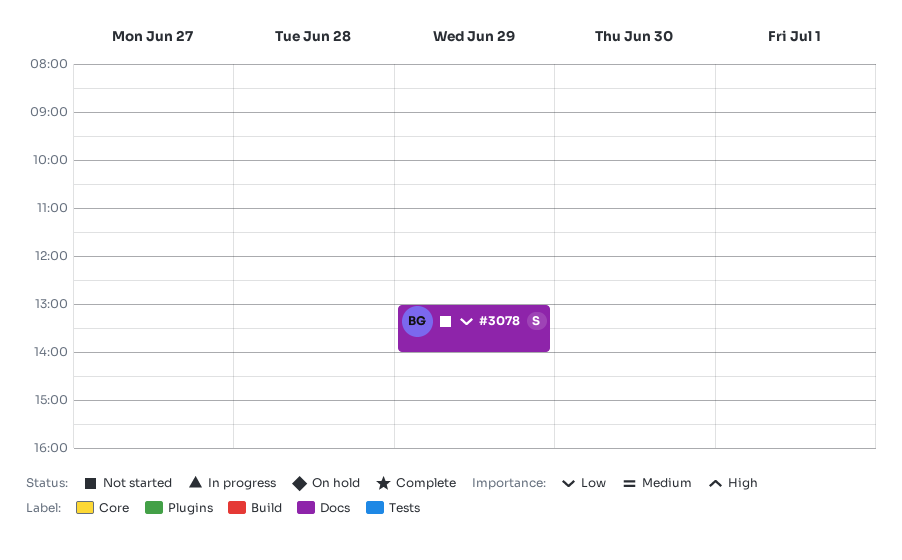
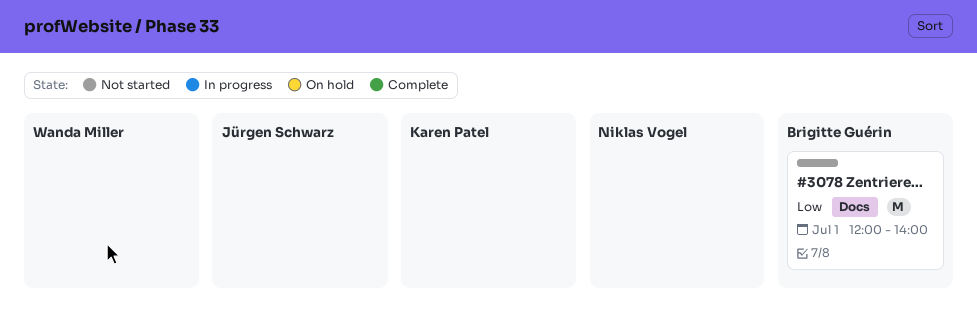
#3078, estimate: S -> M
#3078, day: Jun 29 -> Jul 1
#3078, begins: 13:00 -> 12:00

